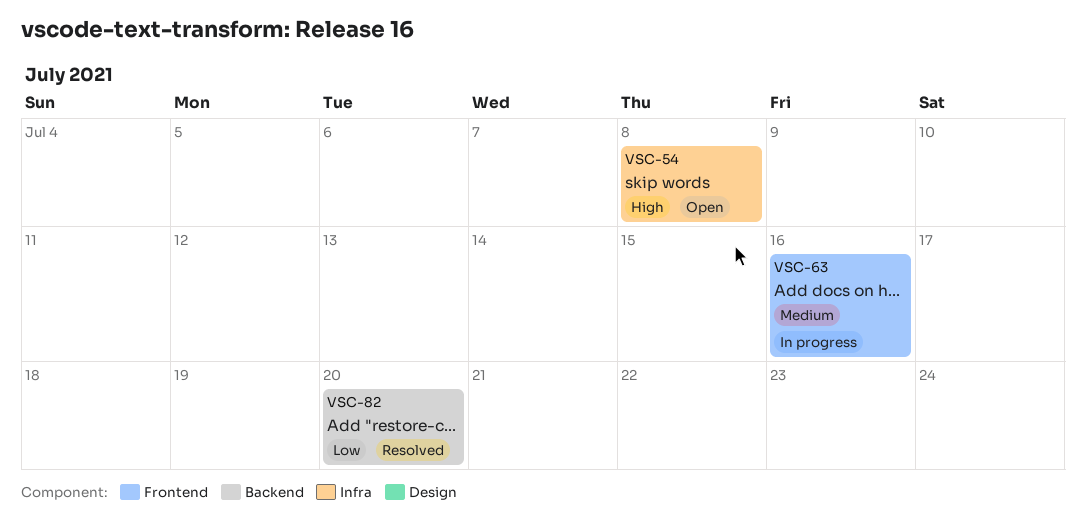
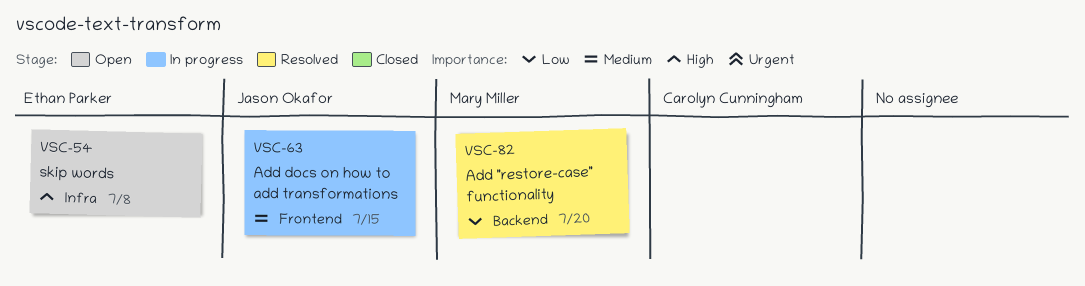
VSC-63, due: Jul 16 -> Jul 15

